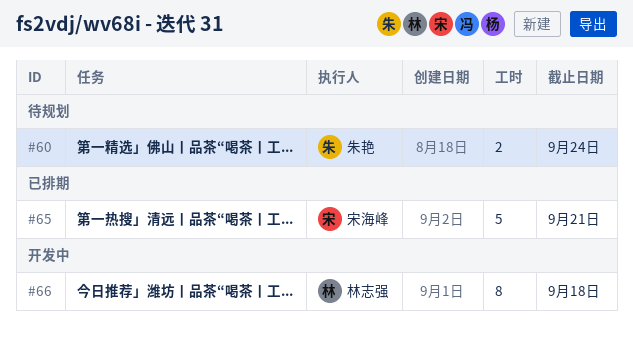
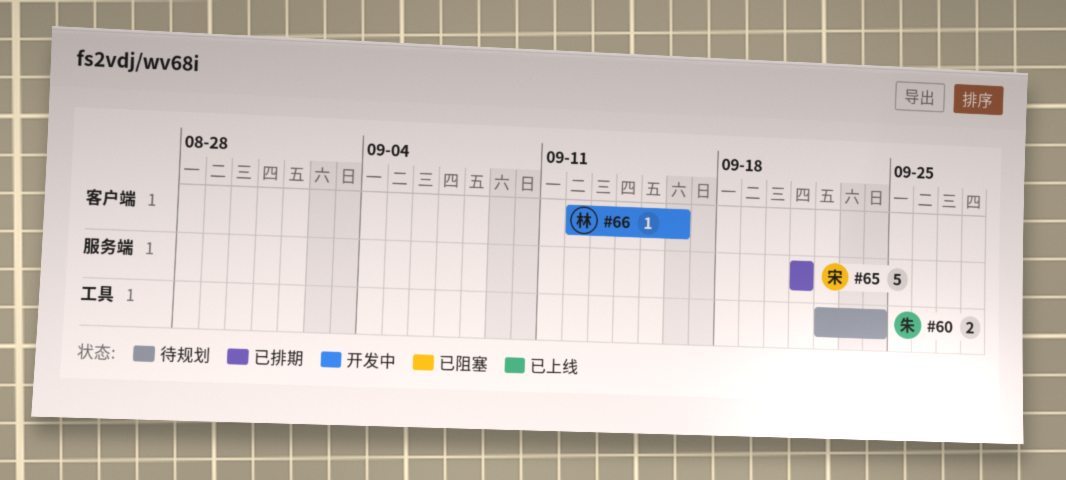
#66, estimate: 8 -> 1
#66, due: Sep 18 -> Sep 16

